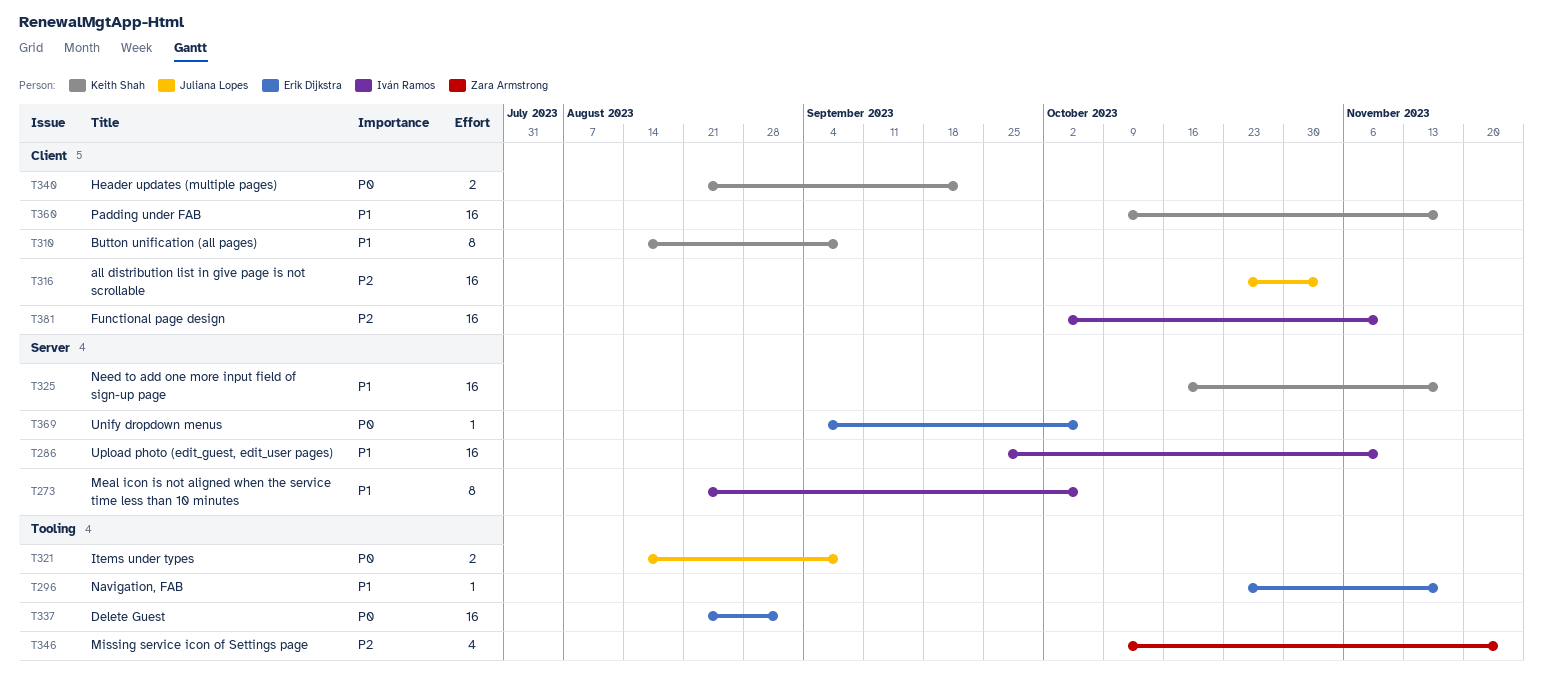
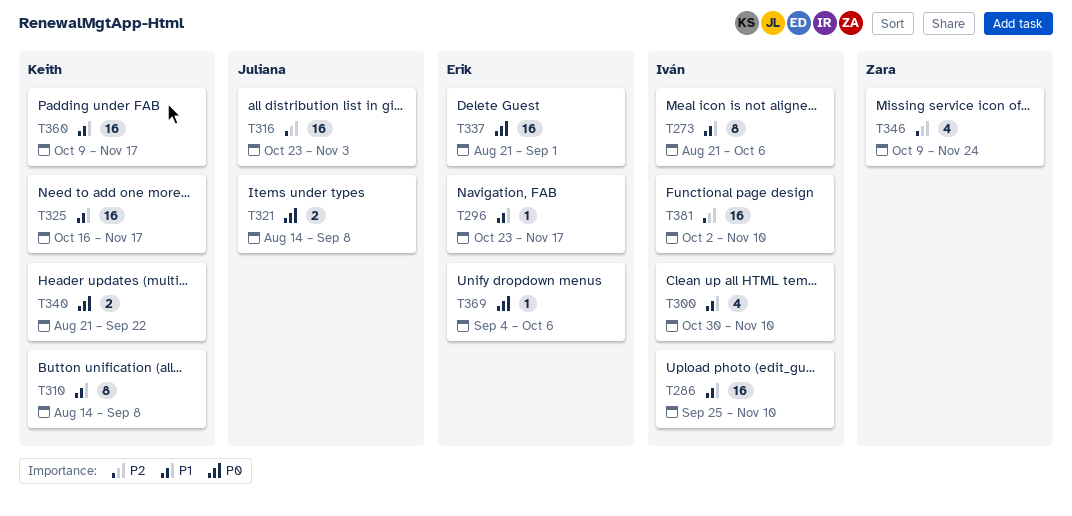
T300: none -> present

